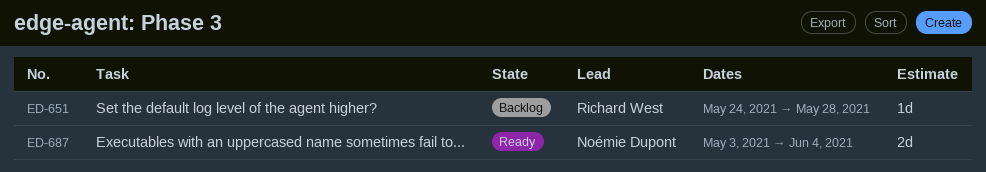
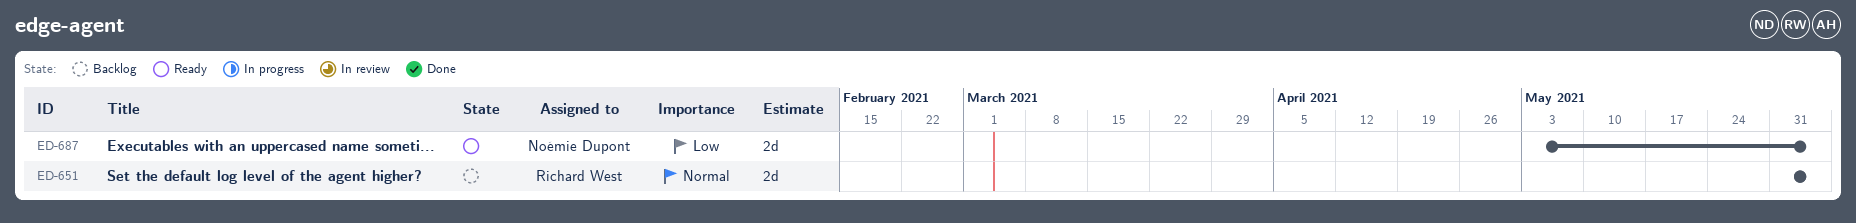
ED-651, estimate: 1d -> 2d
ED-651, start: May 24 -> May 31
ED-651, due: May 28 -> Jun 4

